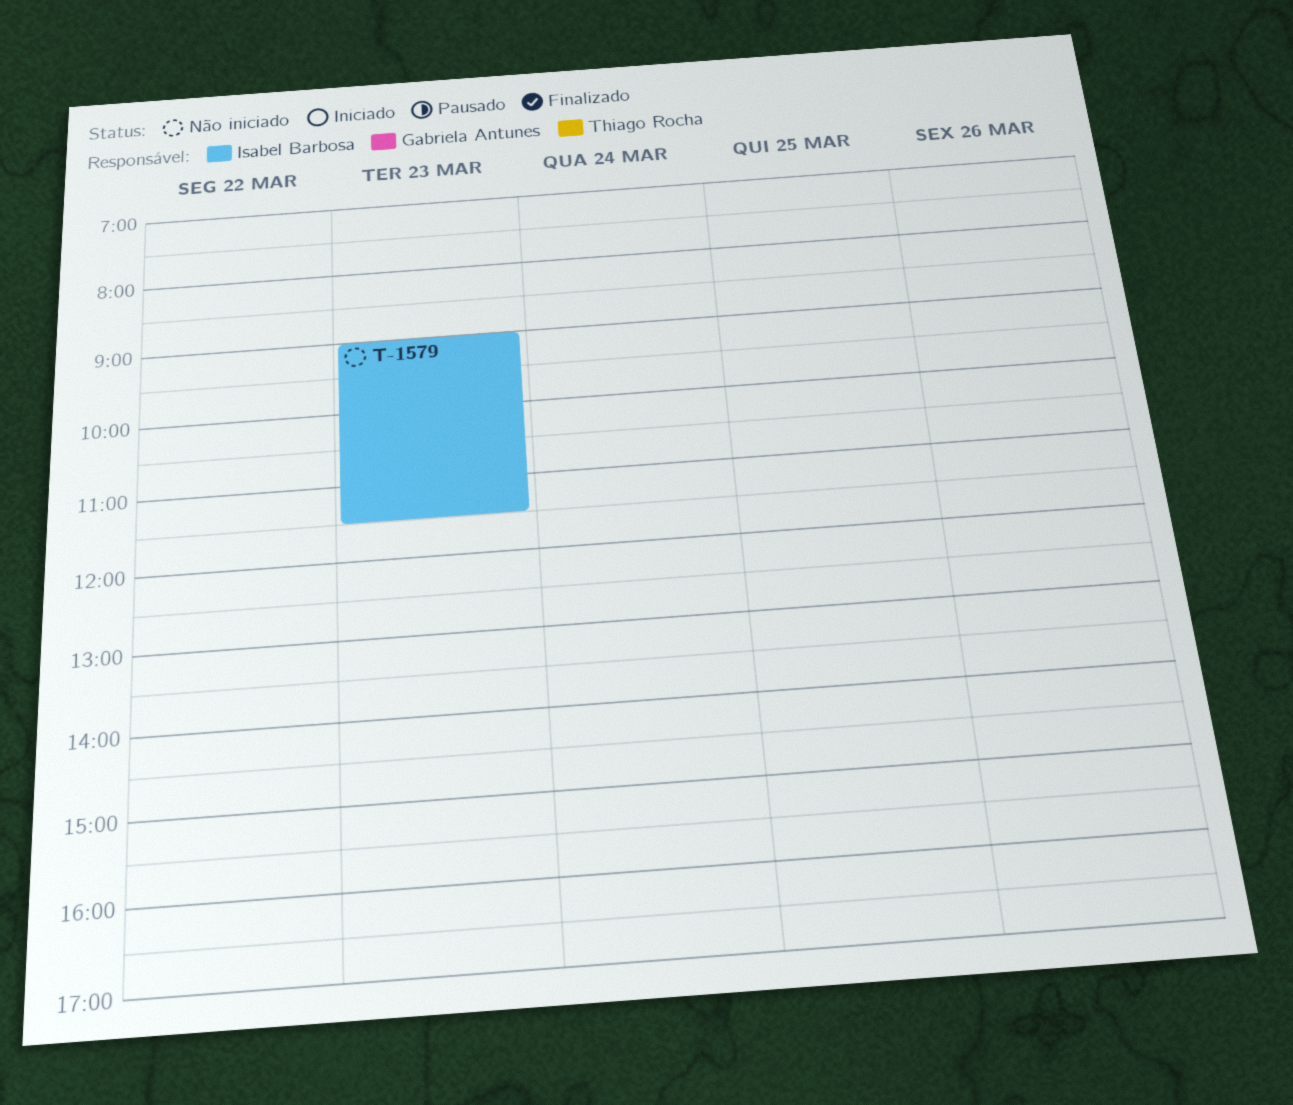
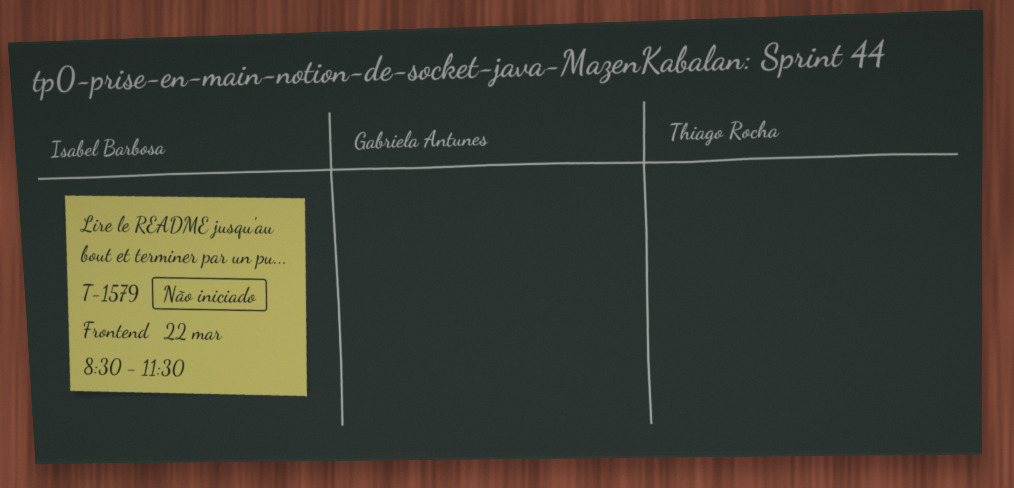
T-1579, day: Mar 23 -> Mar 22
T-1579, begins: 09:00 -> 08:30

